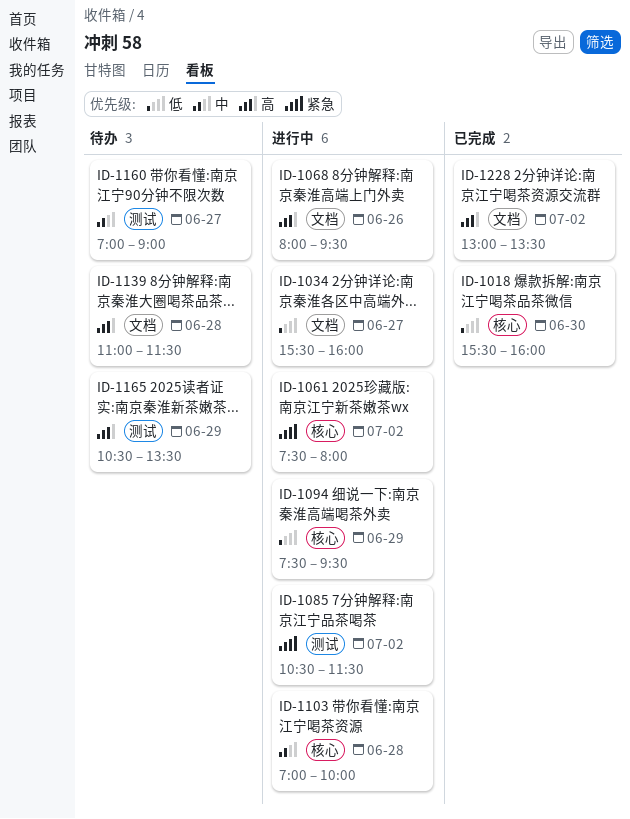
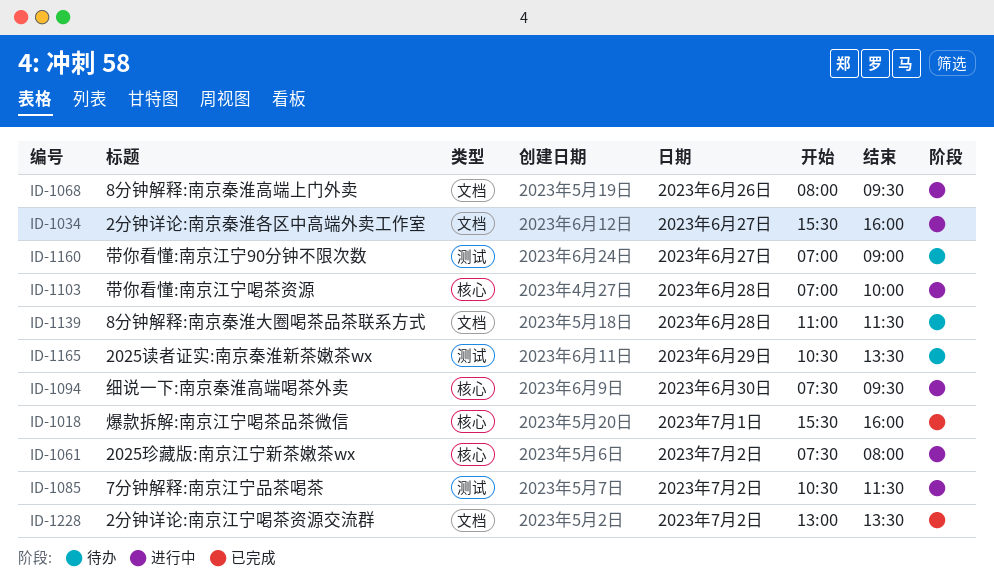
ID-1018, day: Jun 30 -> Jul 1
ID-1094, day: Jun 29 -> Jun 30

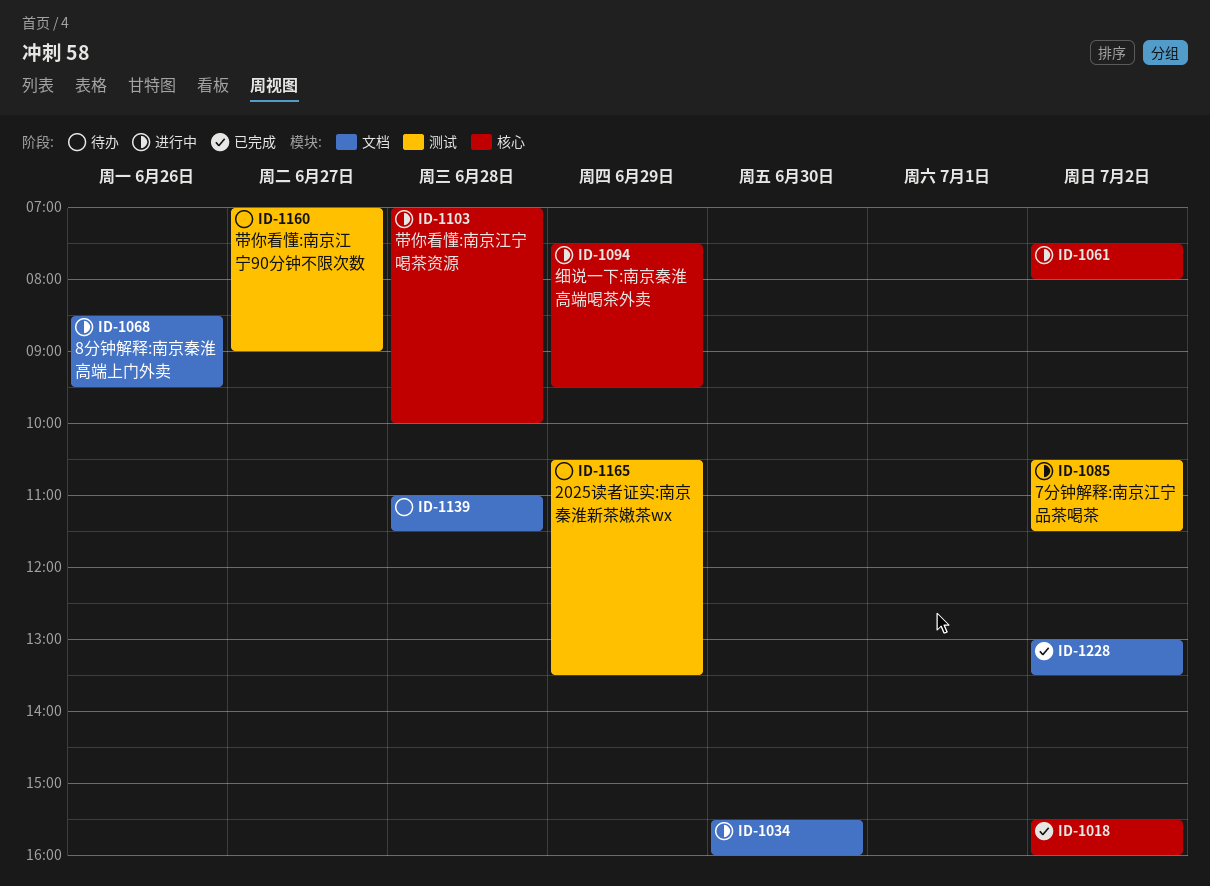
ID-1018, day: Jul 1 -> Jul 2
ID-1034, day: Jun 27 -> Jun 30
ID-1068, begins: 08:00 -> 08:30
ID-1094, day: Jun 30 -> Jun 29

